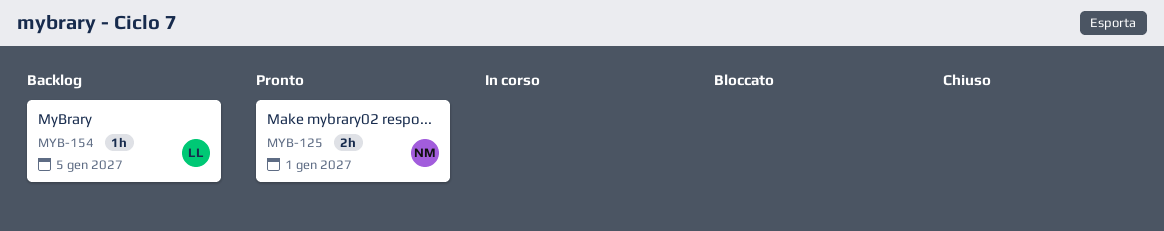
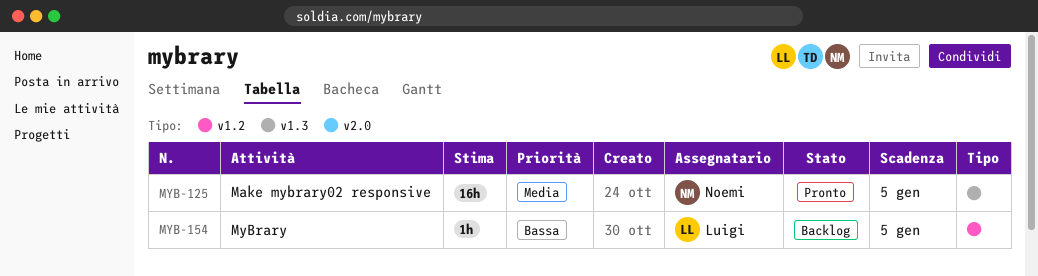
MYB-125, estimate: 2h -> 16h
MYB-125, due: Jan 1 -> Jan 5

